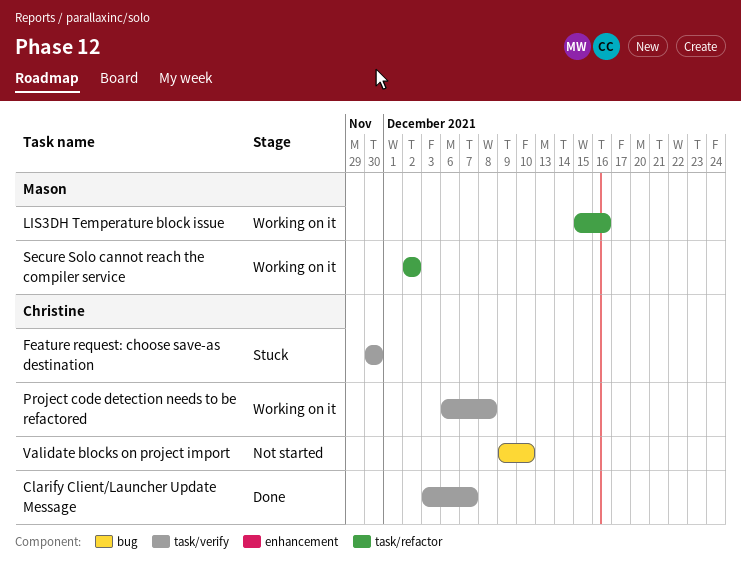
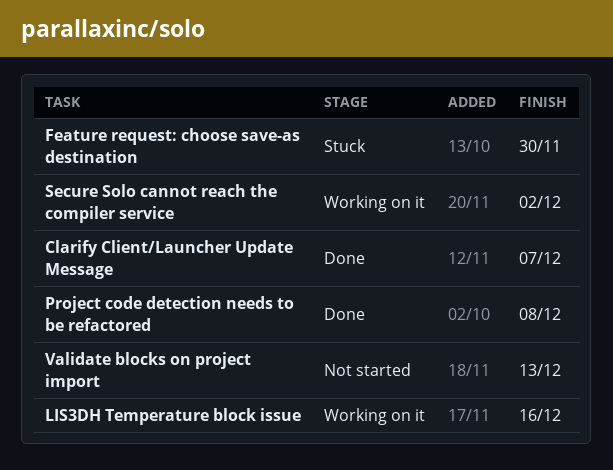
Project code detection needs to be refactored, status: Working on it -> Done
Validate blocks on project import, due: Dec 10 -> Dec 13

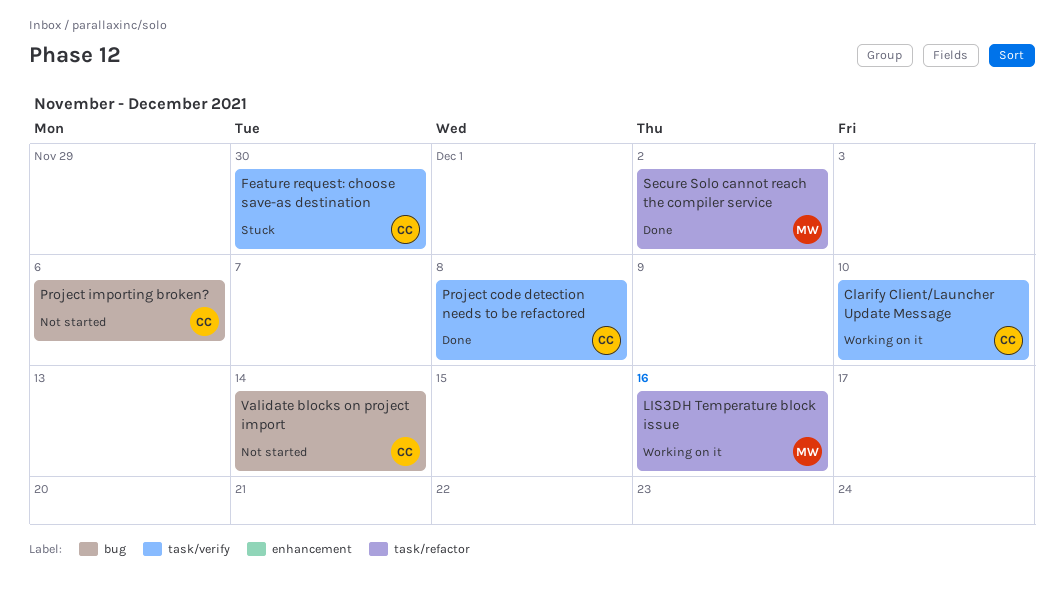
Clarify Client/Launcher Update Message, status: Done -> Working on it
Clarify Client/Launcher Update Message, due: Dec 7 -> Dec 10
Project importing broken?: none -> present
Secure Solo cannot reach the compiler service, status: Working on it -> Done
Validate blocks on project import, due: Dec 13 -> Dec 14

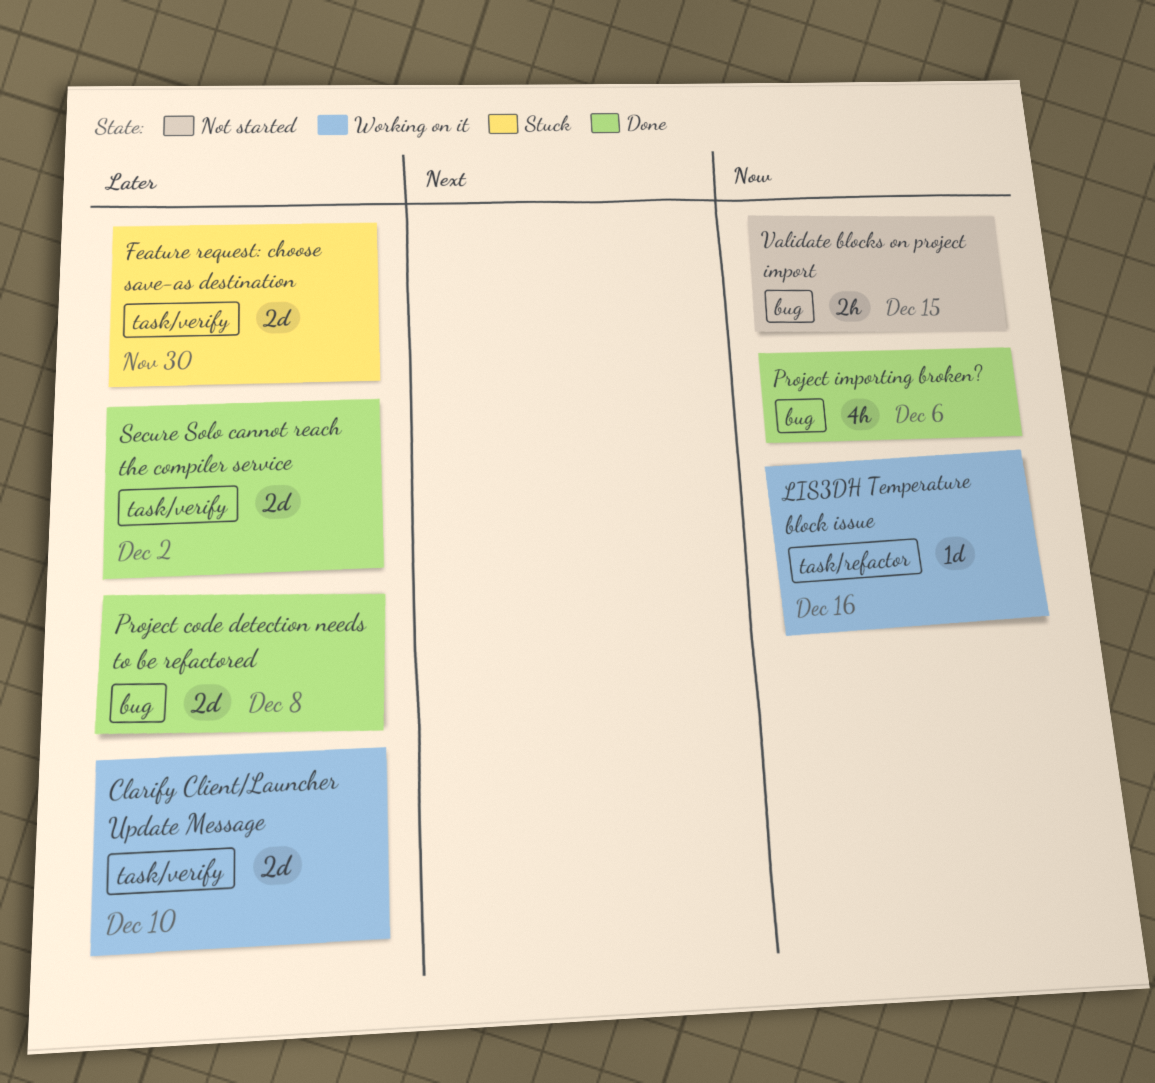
Project code detection needs to be refactored, label: task/verify -> bug
Project importing broken?, status: Not started -> Done
Secure Solo cannot reach the compiler service, label: task/refactor -> task/verify
Validate blocks on project import, due: Dec 14 -> Dec 15

